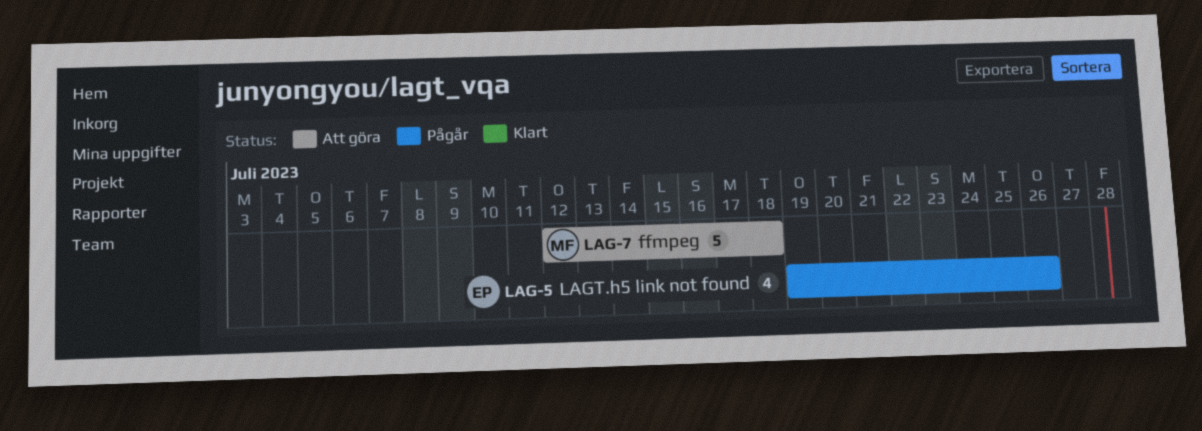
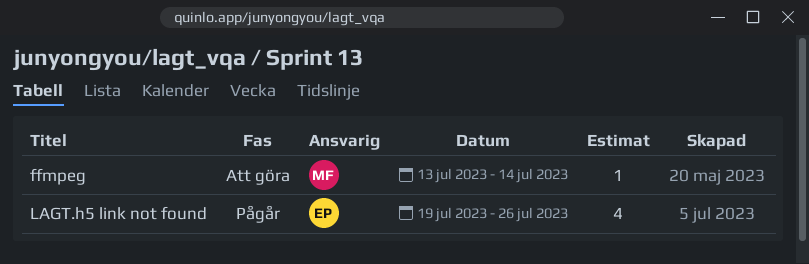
ffmpeg, estimate: 5 -> 1
ffmpeg, start: Jul 12 -> Jul 13
ffmpeg, due: Jul 18 -> Jul 14

